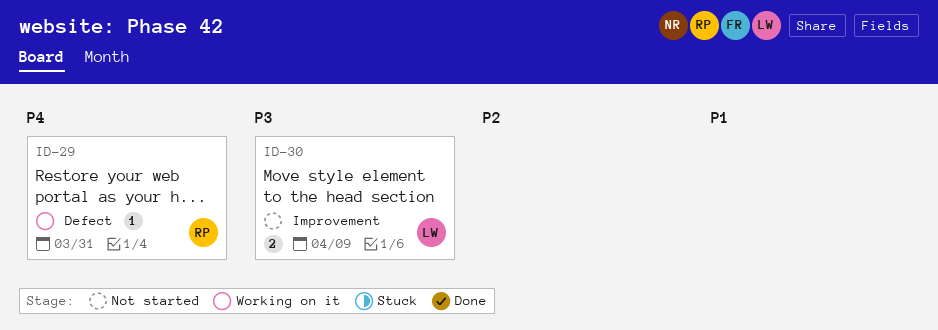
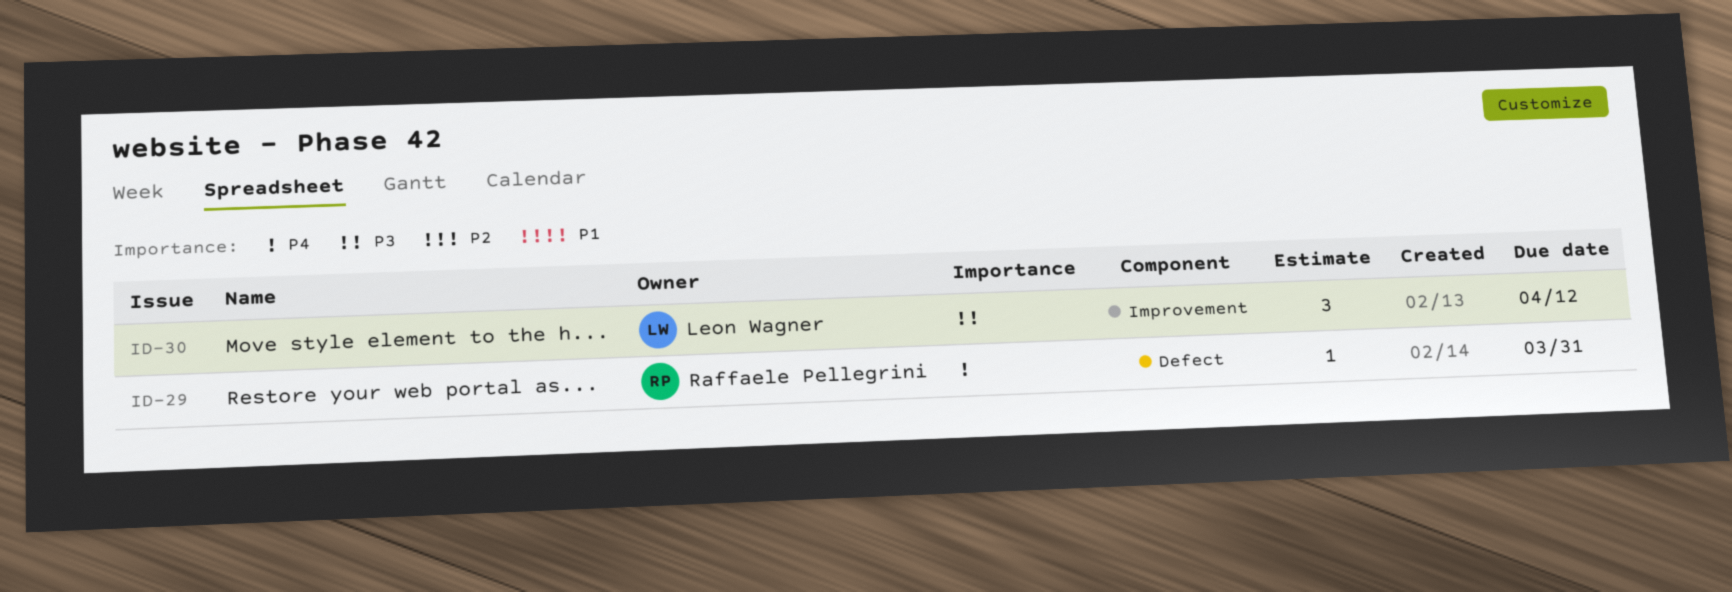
ID-30, estimate: 2 -> 3
ID-30, due: Apr 9 -> Apr 12

